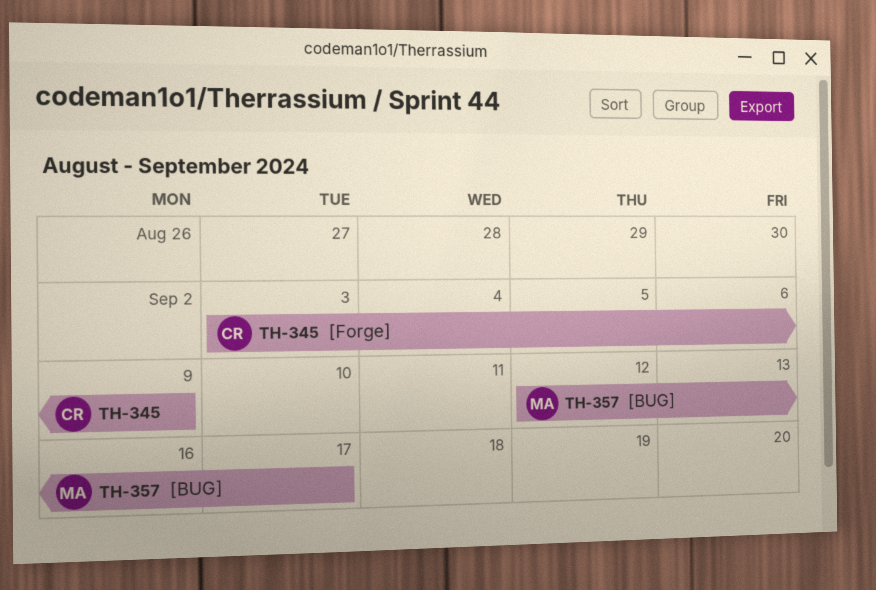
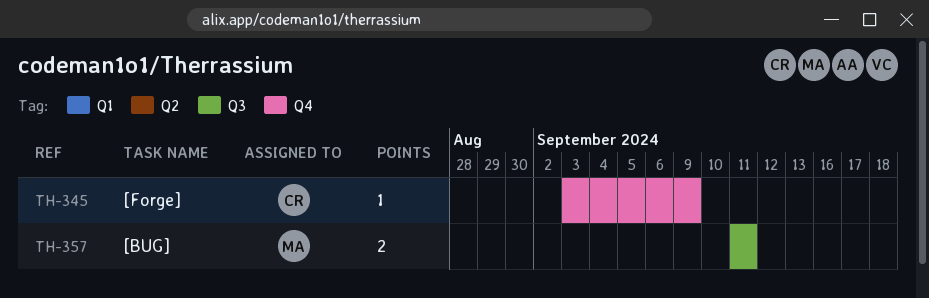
TH-357, start: Sep 12 -> Sep 11
TH-357, due: Sep 17 -> Sep 11

